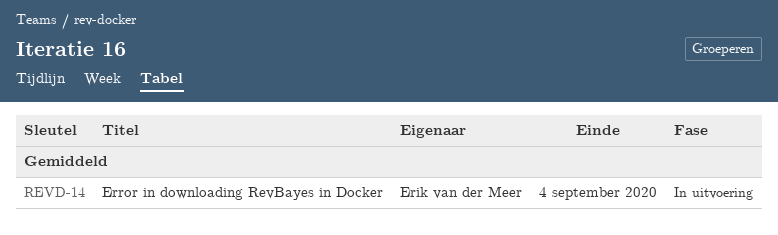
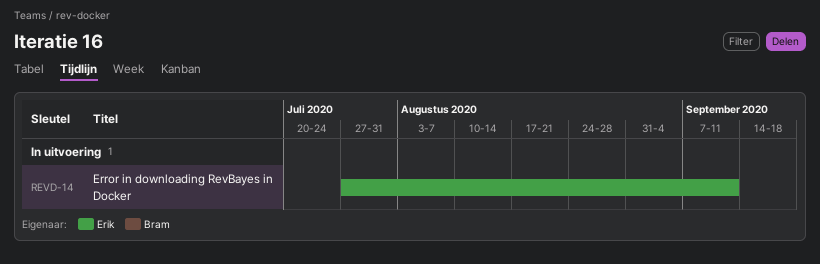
REVD-14, due: Sep 4 -> Sep 11

